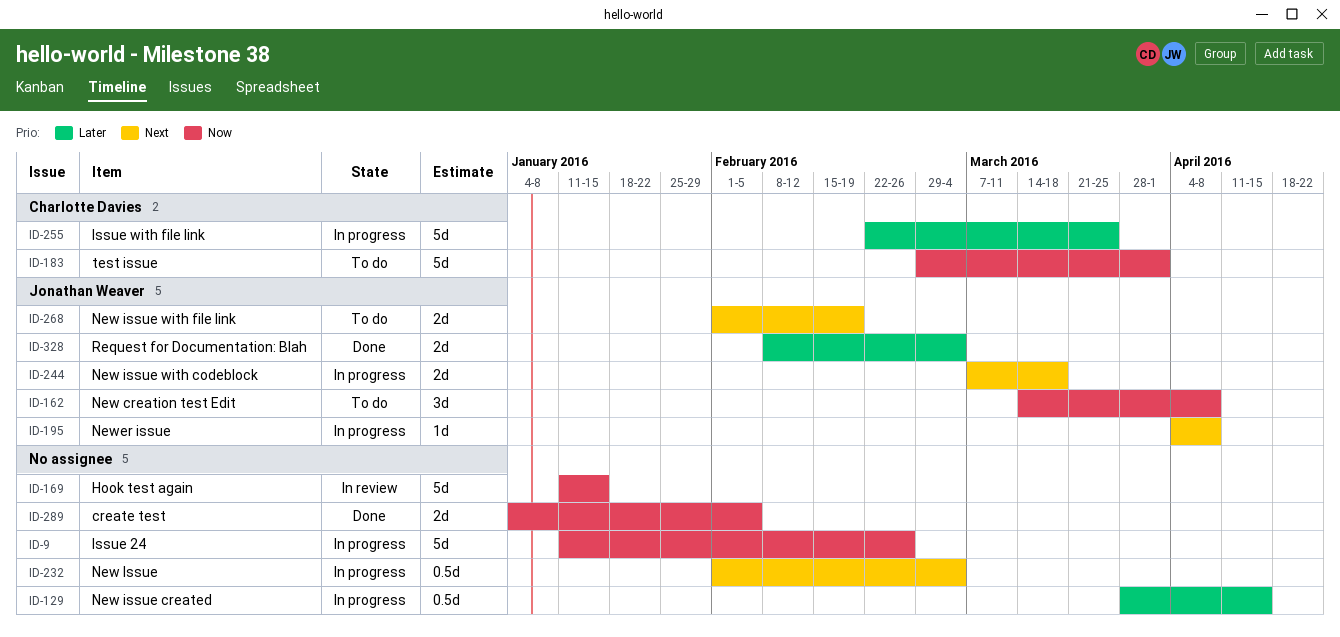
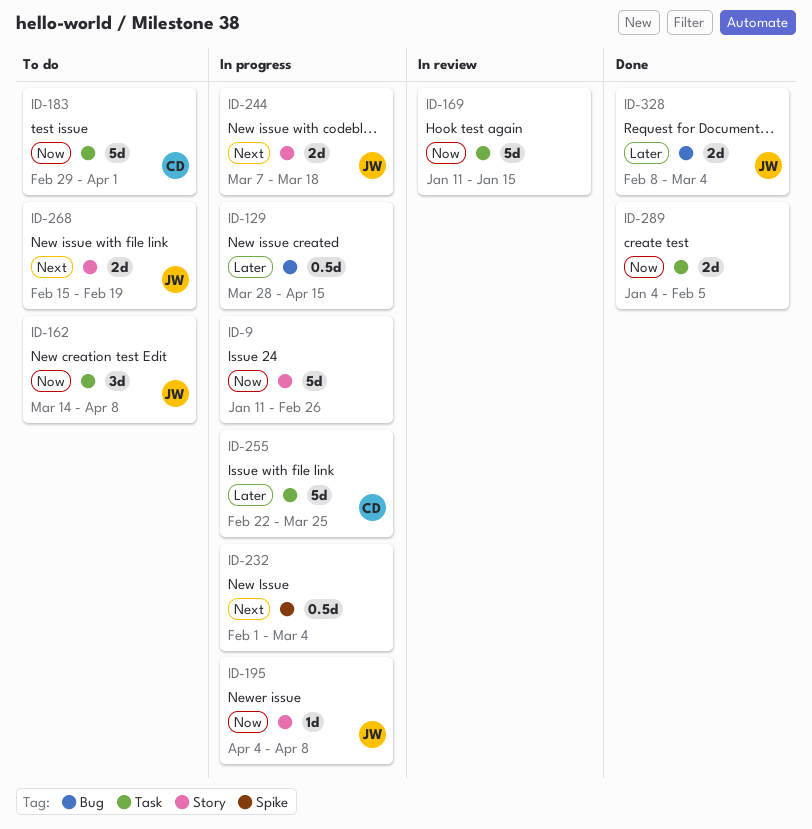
ID-195, priority: Next -> Now
ID-268, start: Feb 1 -> Feb 15

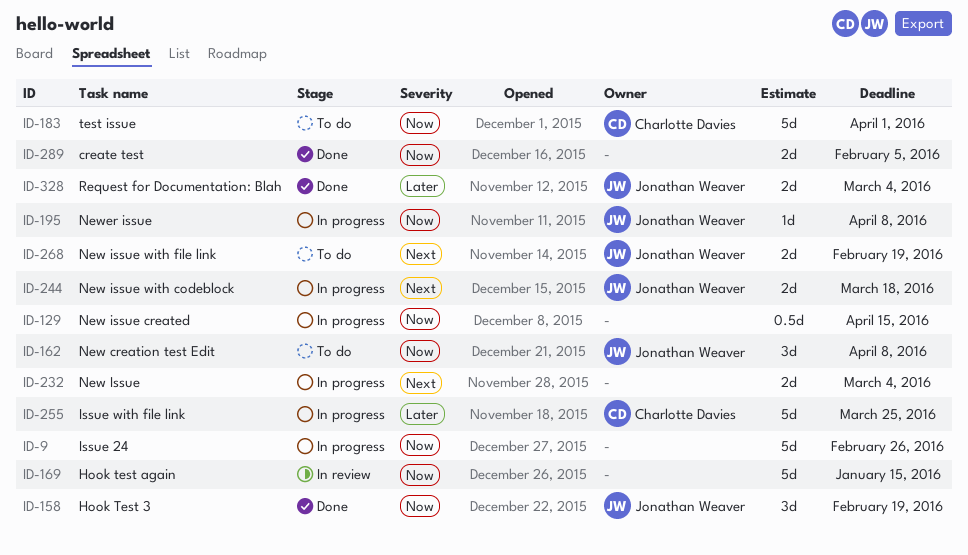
ID-129, priority: Later -> Now
ID-158: none -> present
ID-232, estimate: 0.5d -> 2d

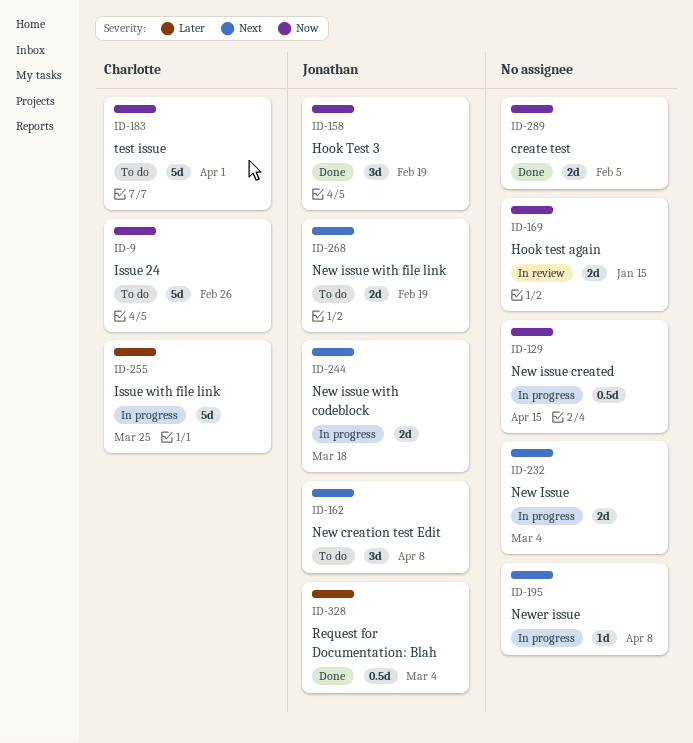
ID-9, status: In progress -> To do
ID-9, owner: none -> Charlotte Davies
ID-162, priority: Now -> Next
ID-169, estimate: 5d -> 2d
ID-195, owner: Jonathan Weaver -> none
ID-195, priority: Now -> Next
ID-328, estimate: 2d -> 0.5d

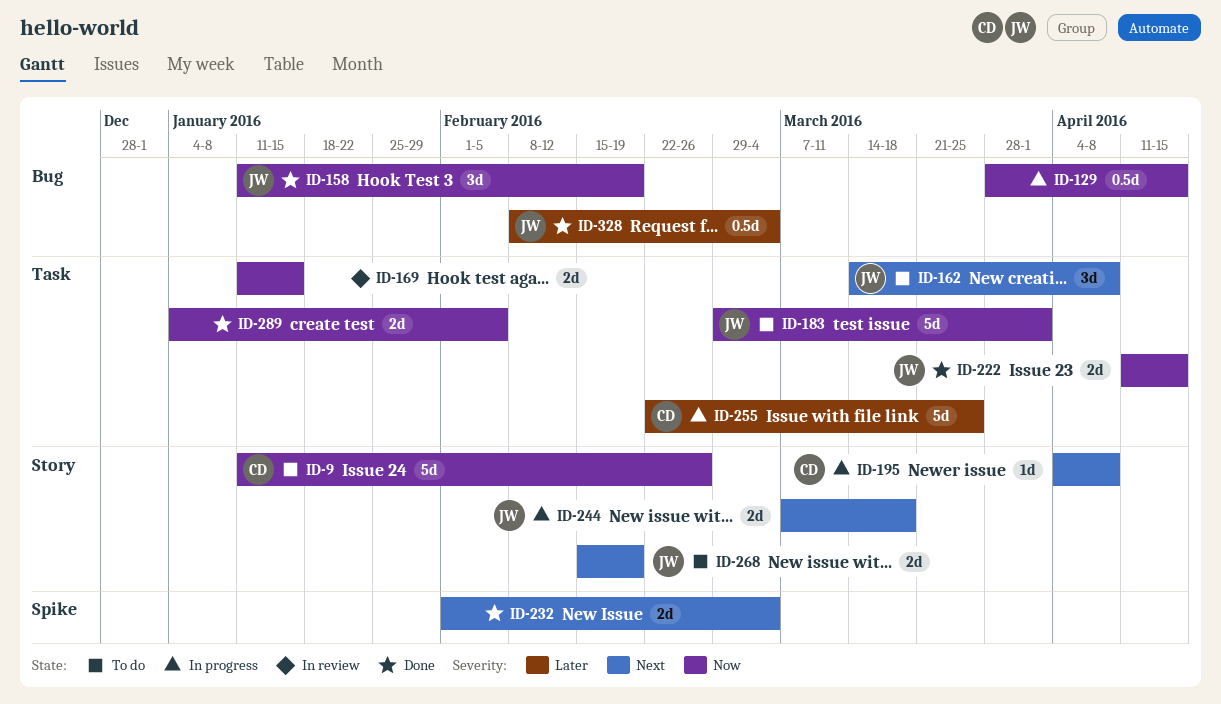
ID-183, owner: Charlotte -> Jonathan
ID-195, owner: none -> Charlotte
ID-222: none -> present
ID-232, status: In progress -> Done

